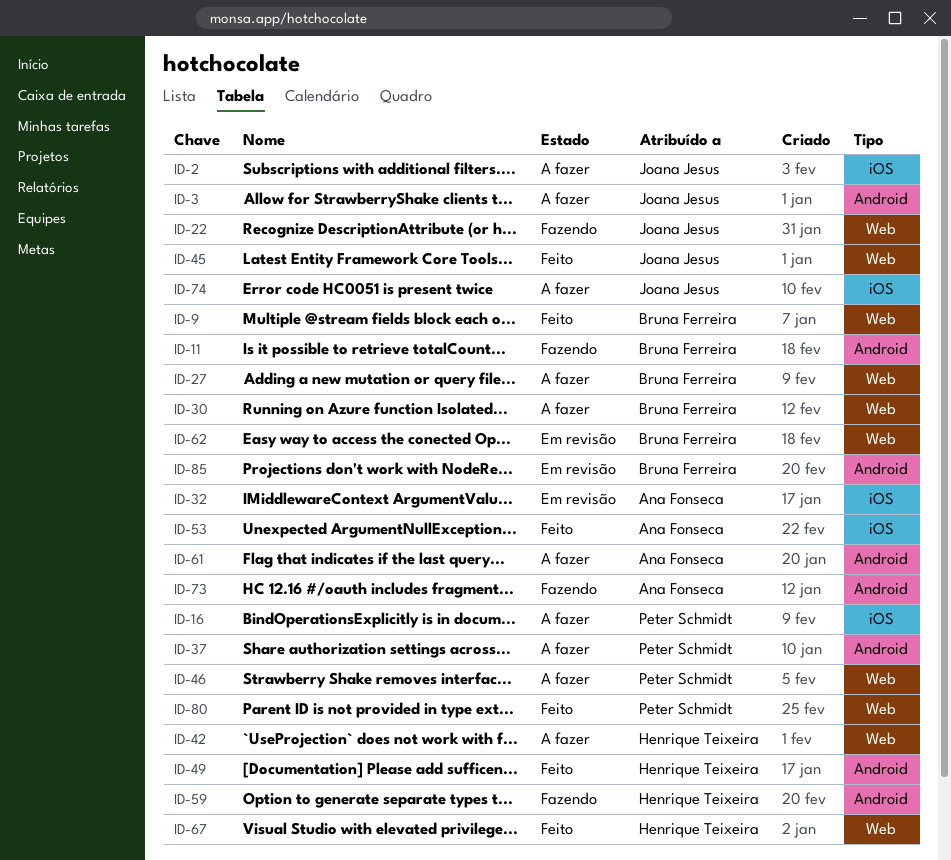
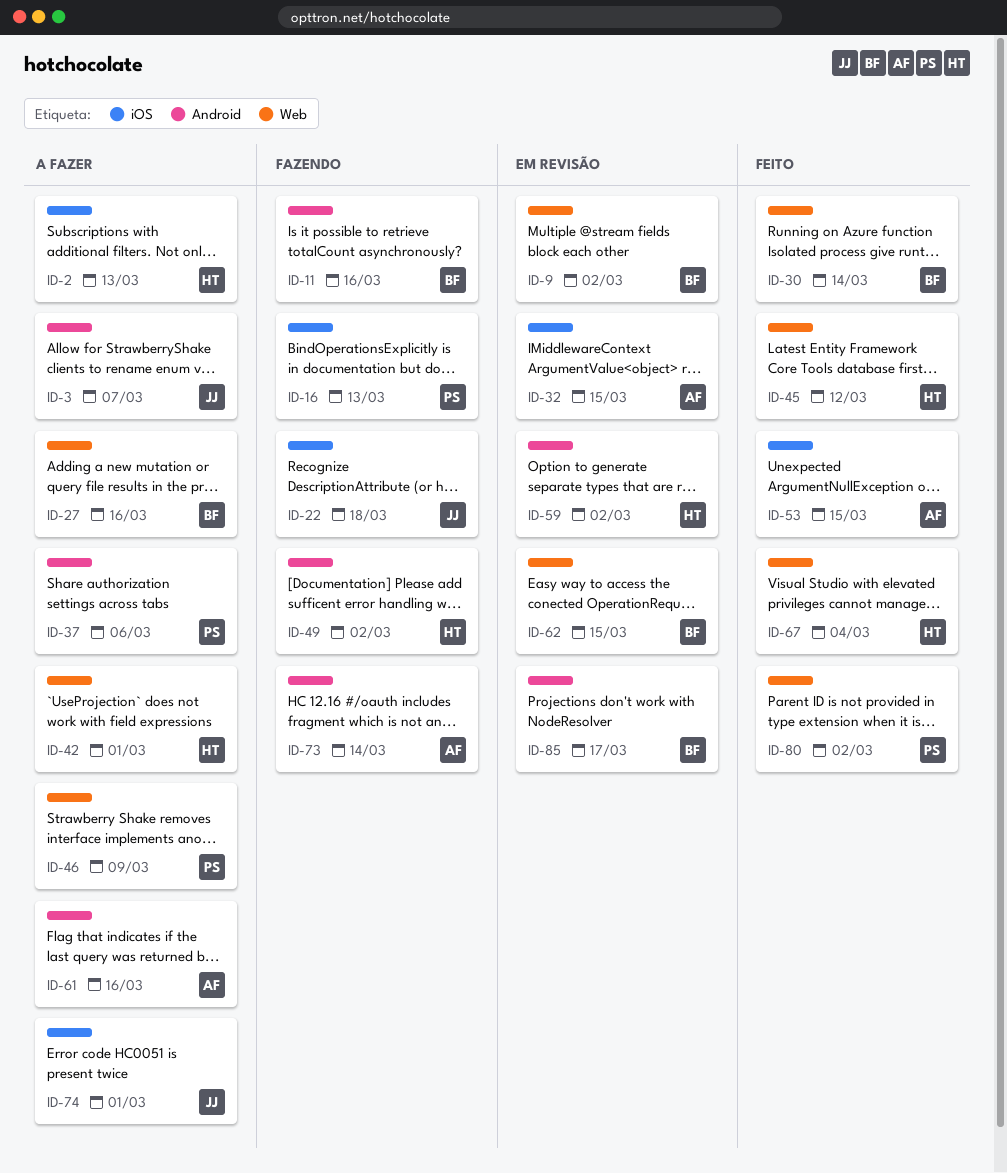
ID-2, owner: Joana Jesus -> Henrique Teixeira
ID-9, status: Feito -> Em revisão
ID-16, status: A fazer -> Fazendo
ID-22, label: Web -> iOS
ID-30, status: A fazer -> Feito
ID-45, owner: Joana Jesus -> Henrique Teixeira
ID-49, status: Feito -> Fazendo
ID-59, status: Fazendo -> Em revisão

